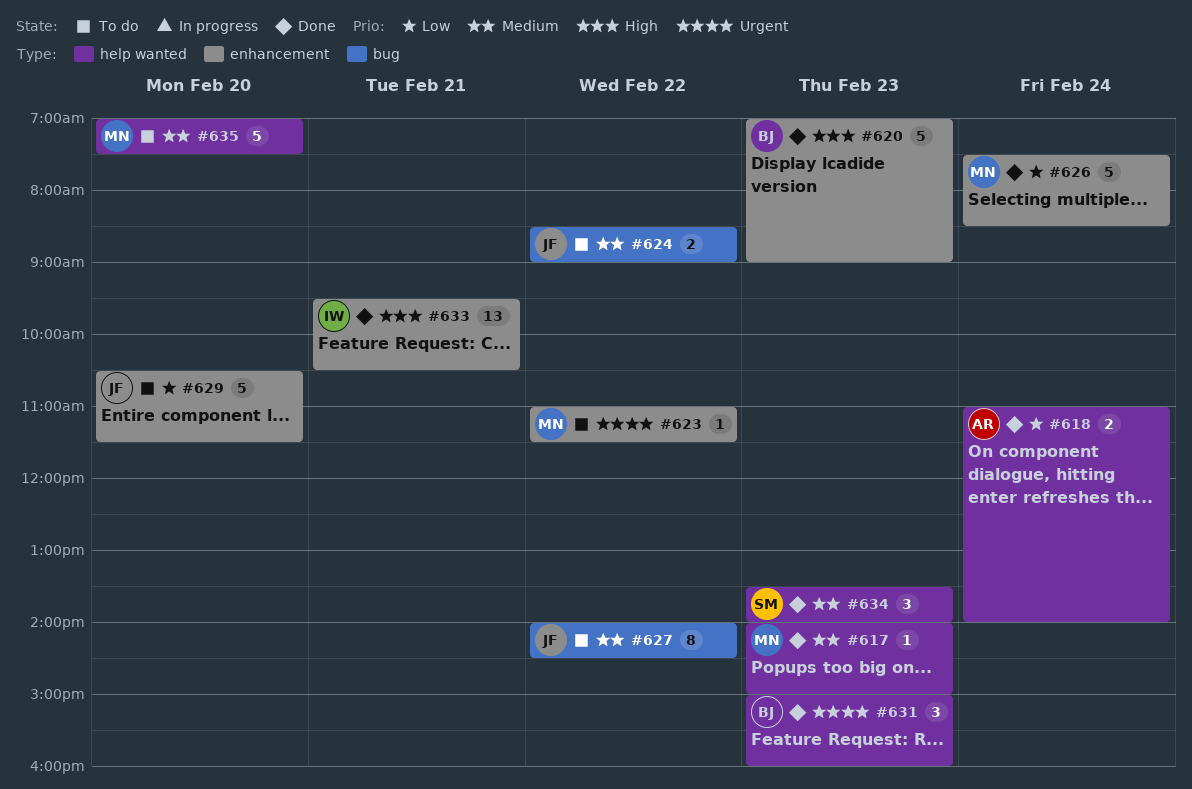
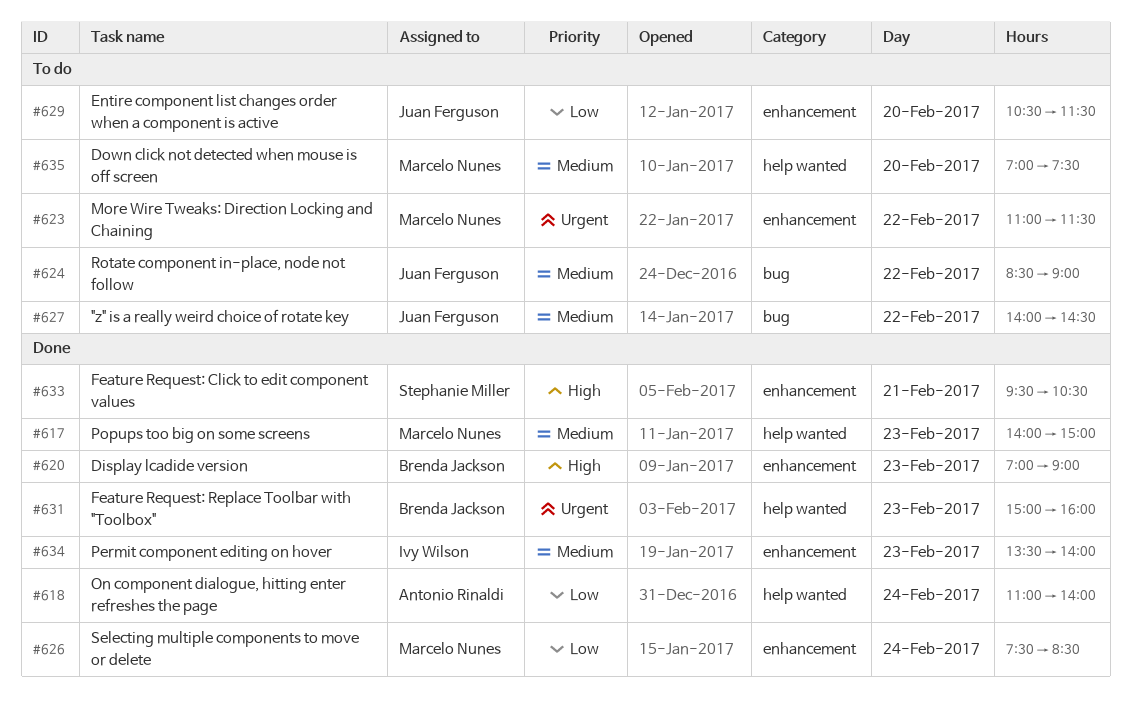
#633, owner: Ivy Wilson -> Stephanie Miller
#634, owner: Stephanie Miller -> Ivy Wilson
#634, label: help wanted -> enhancement

